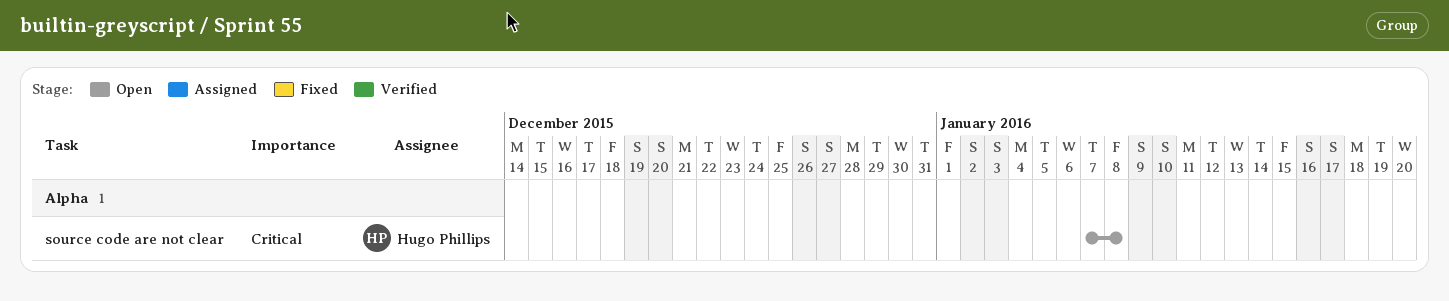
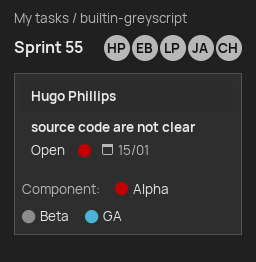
source code are not clear, due: Jan 8 -> Jan 15

